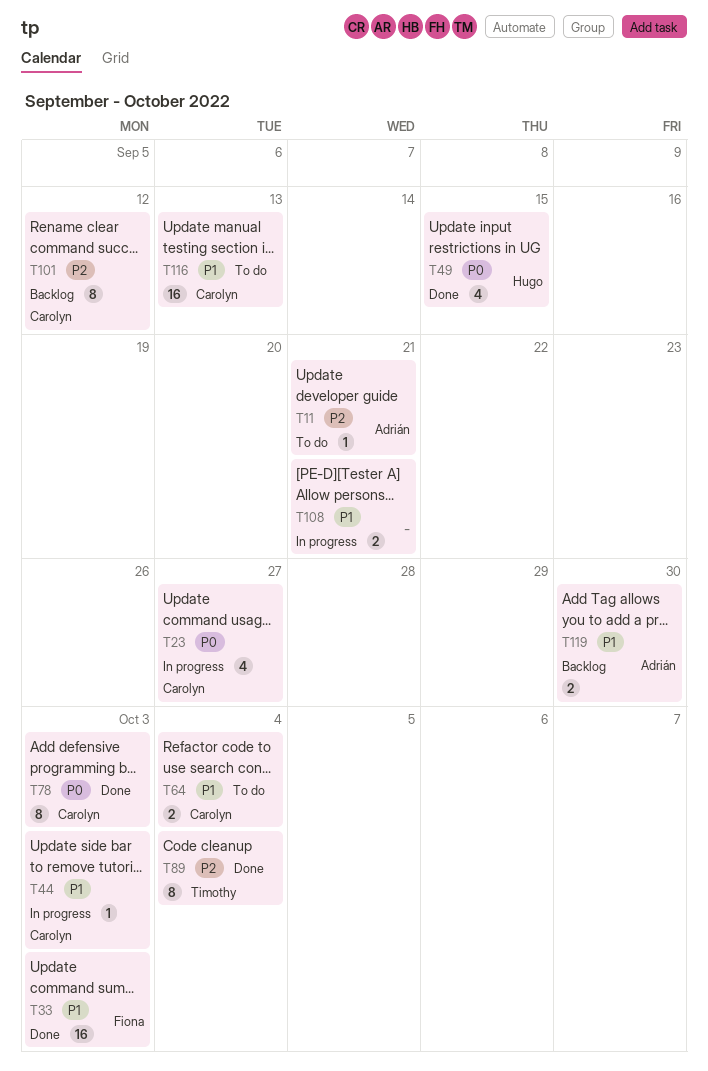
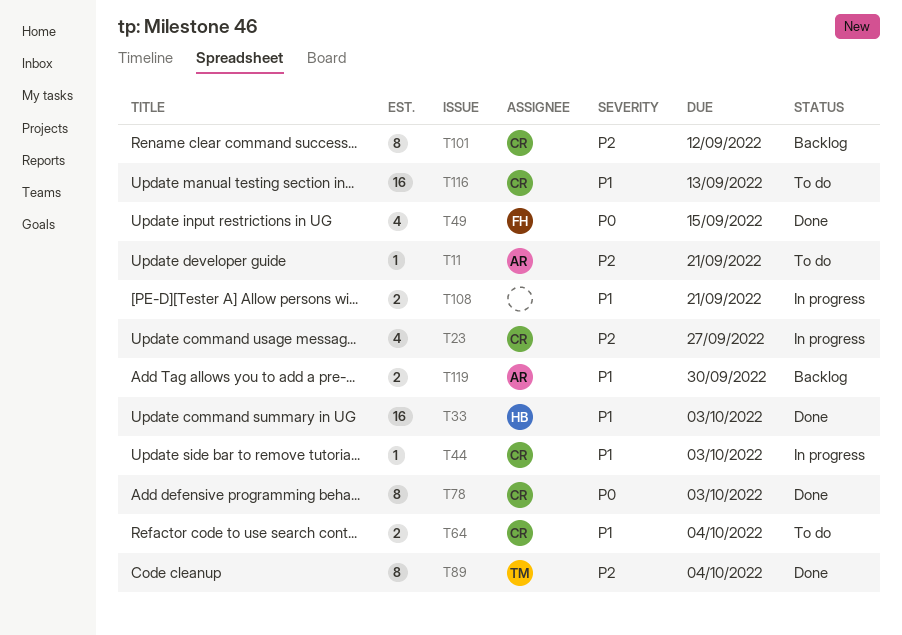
T23, priority: P0 -> P2
T33, owner: Fiona -> Hugo
T49, owner: Hugo -> Fiona

